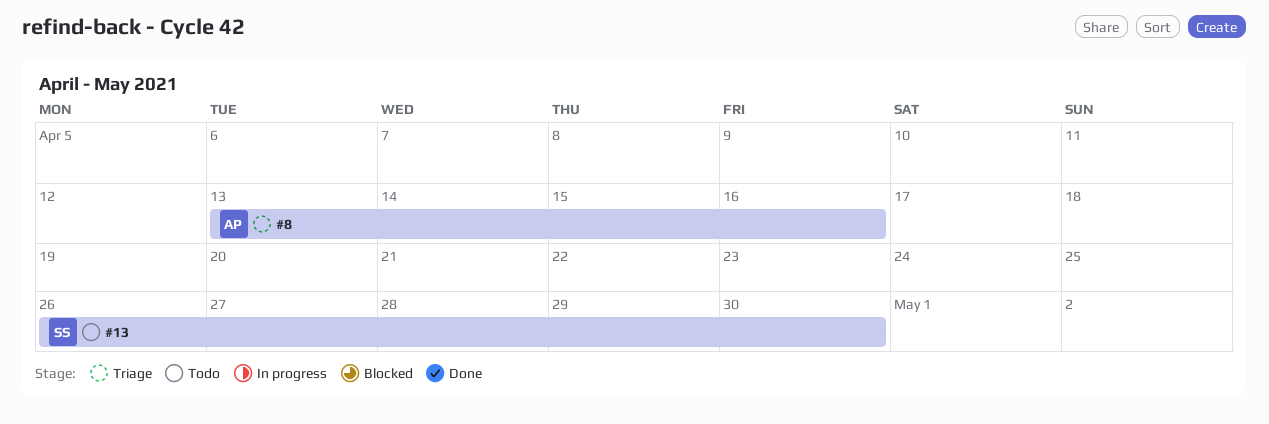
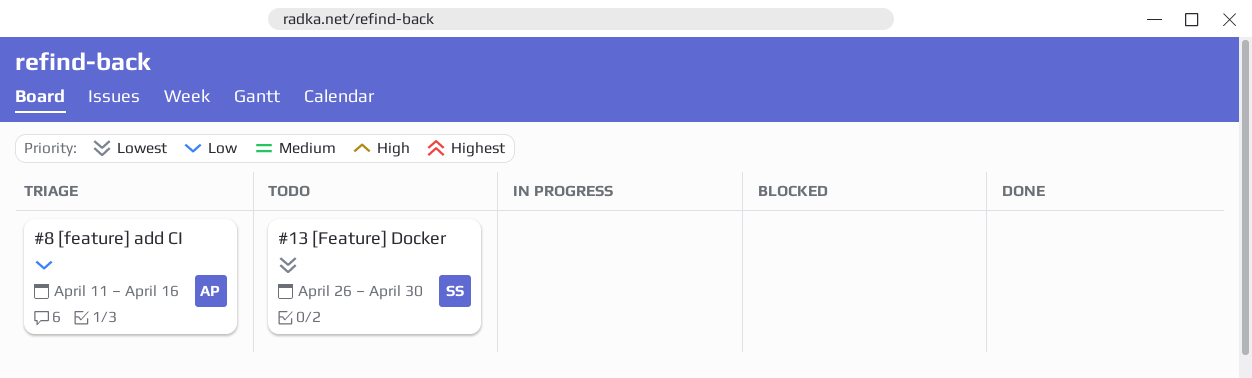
#8, start: Apr 13 -> Apr 11

